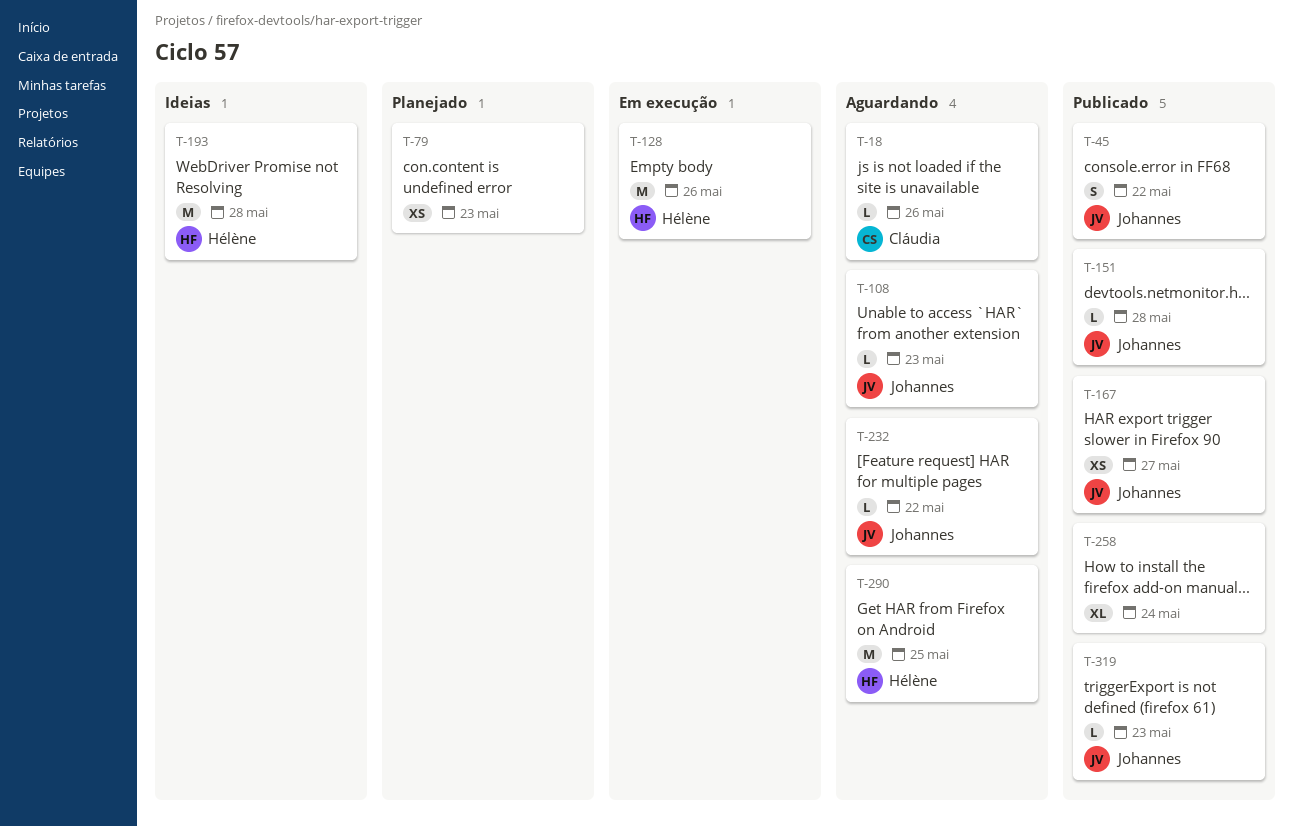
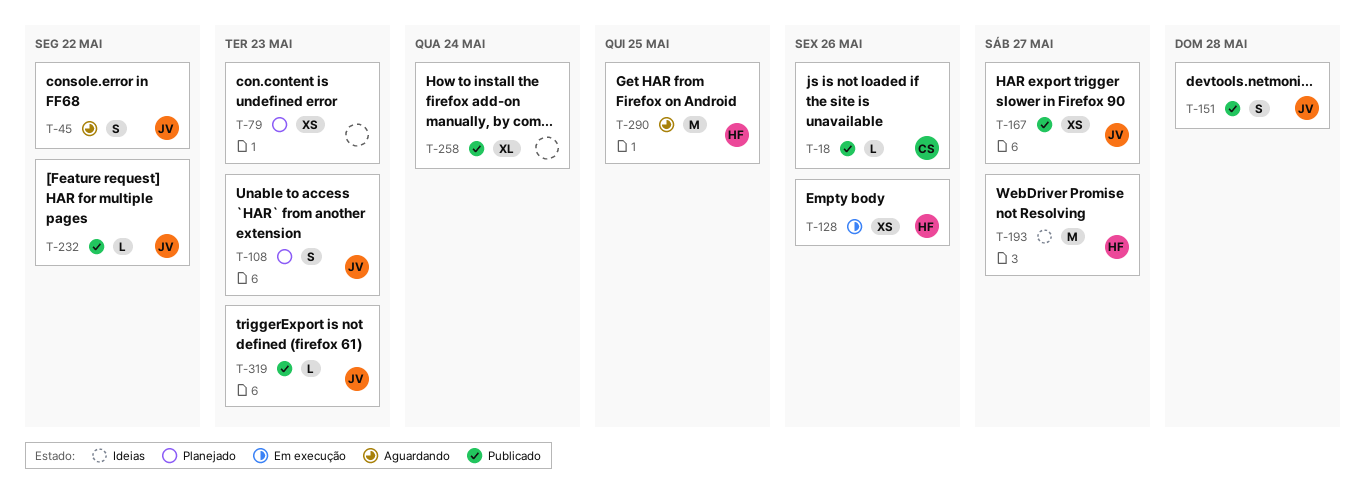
T-18, status: Aguardando -> Publicado
T-45, status: Publicado -> Aguardando
T-108, status: Aguardando -> Planejado
T-108, estimate: L -> S
T-128, estimate: M -> XS
T-151, estimate: L -> S
T-193, due: May 28 -> May 27
T-232, status: Aguardando -> Publicado

